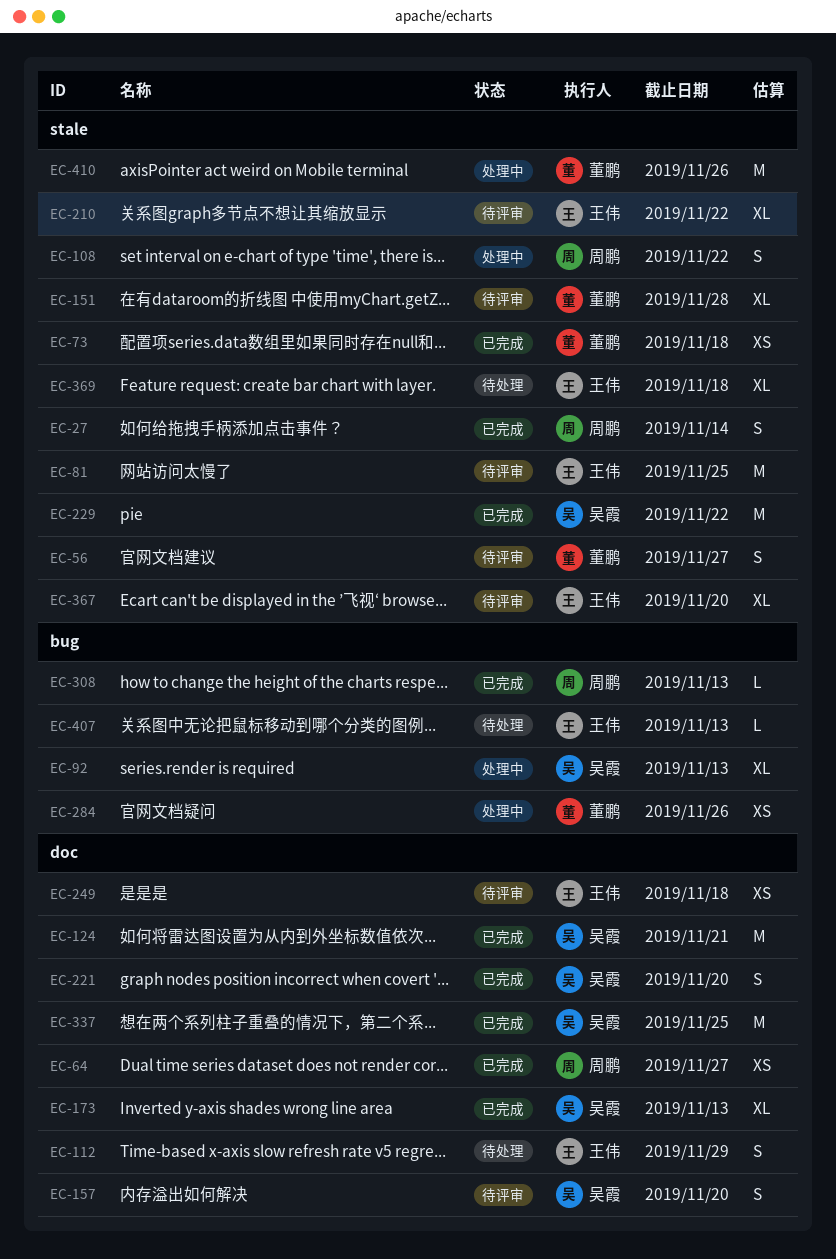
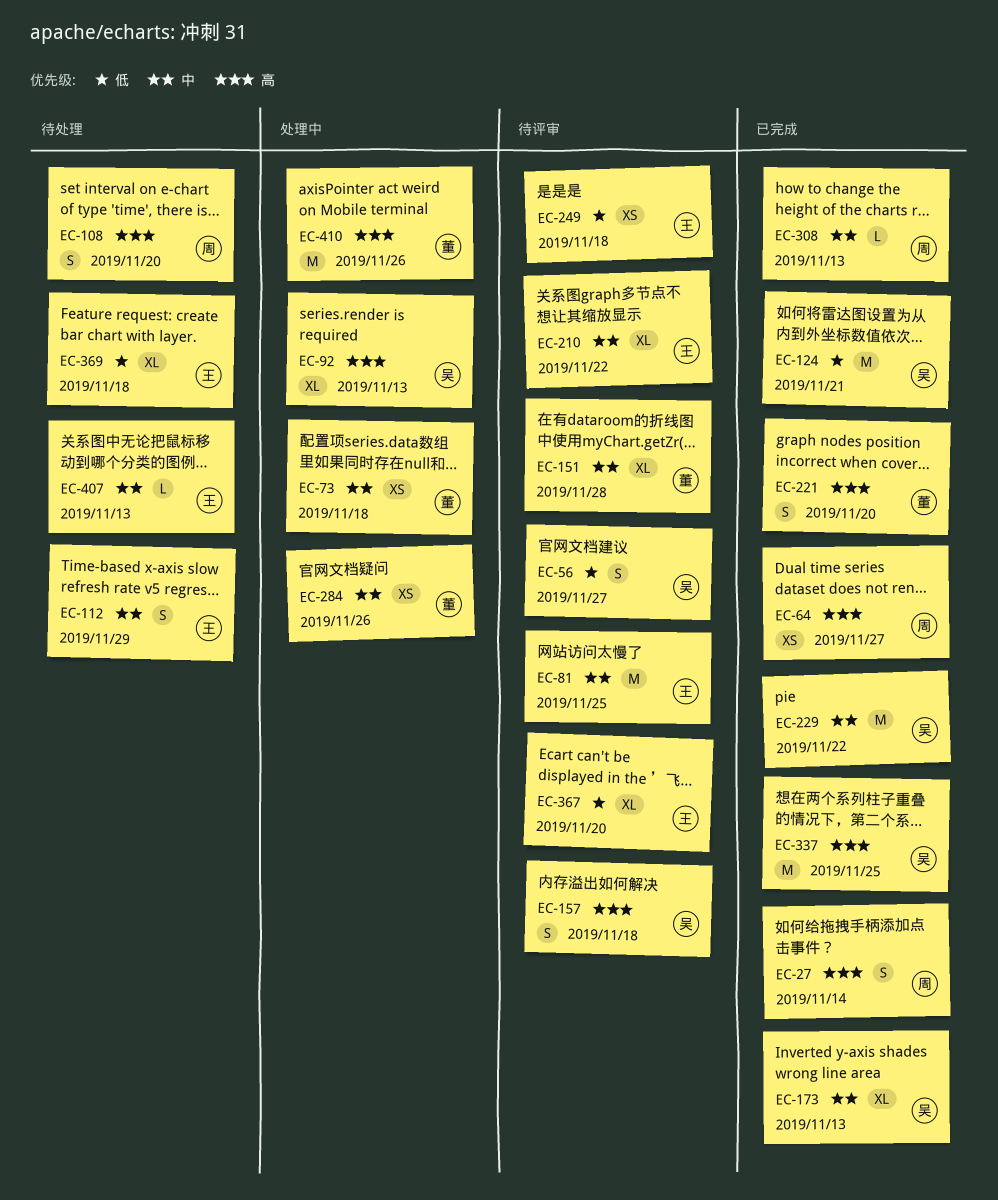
EC-56, owner: 董鹏 -> 吴霞
EC-73, status: 已完成 -> 处理中
EC-108, status: 处理中 -> 待处理
EC-108, due: Nov 22 -> Nov 20
EC-157, due: Nov 20 -> Nov 18
EC-221, owner: 吴霞 -> 董鹏

